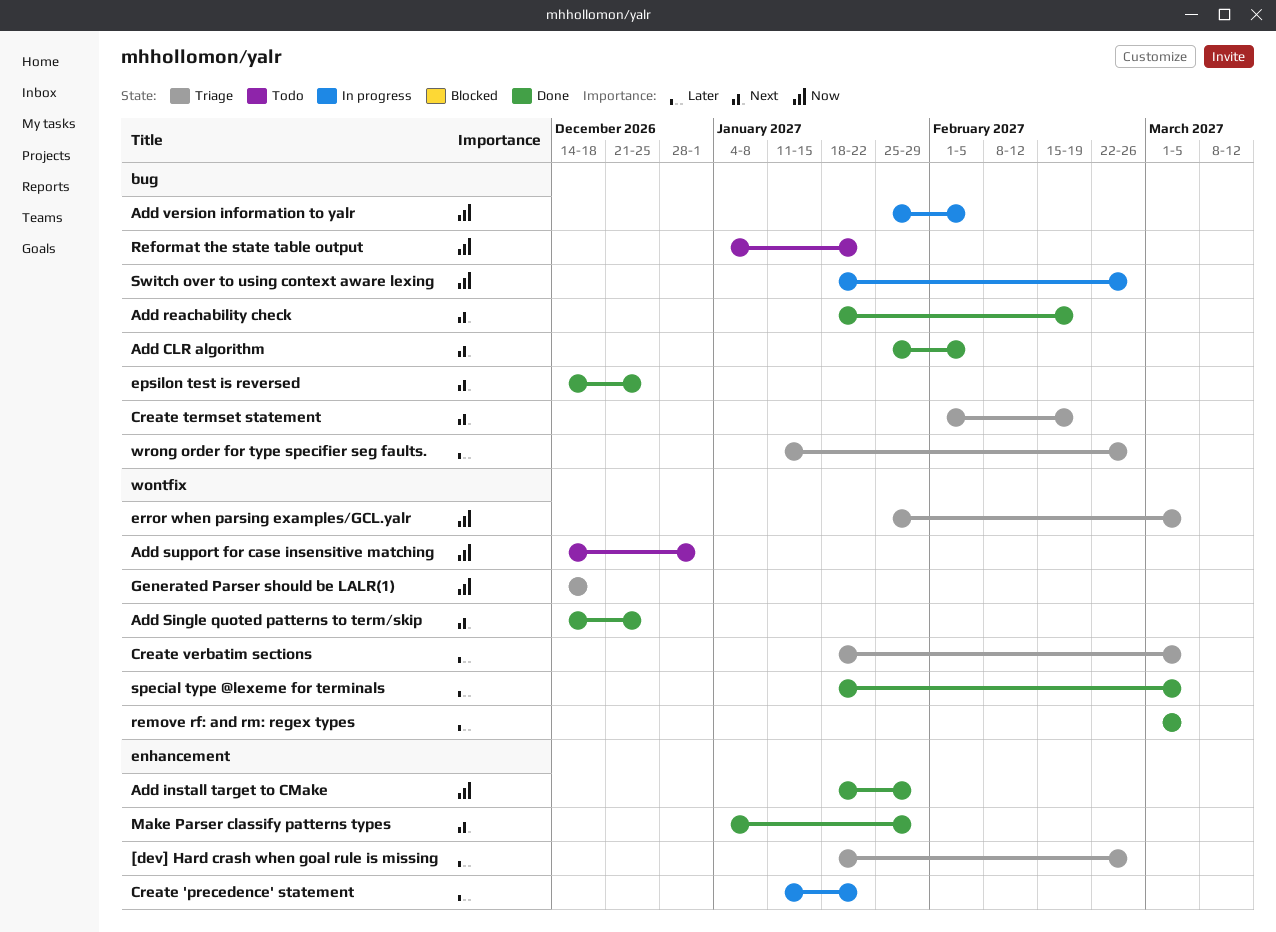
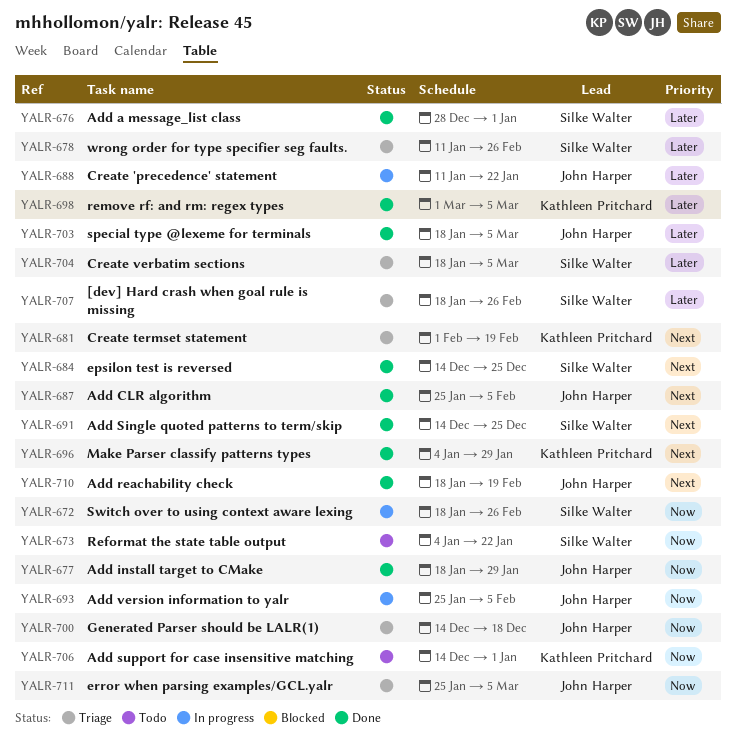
Add a message_list class: none -> present

